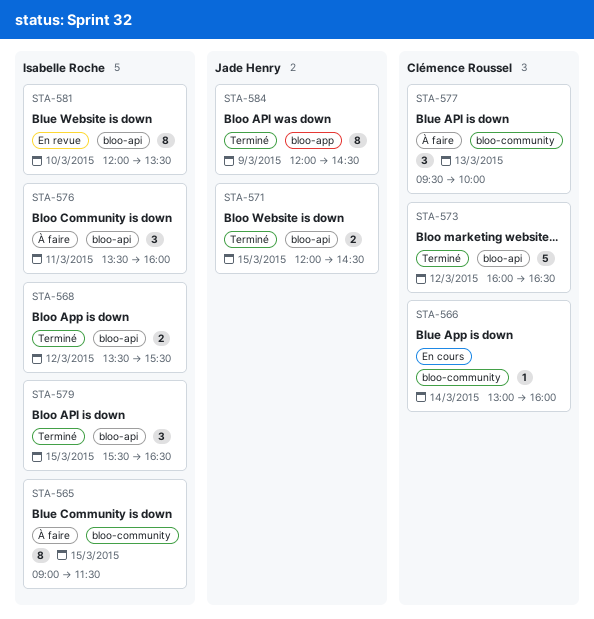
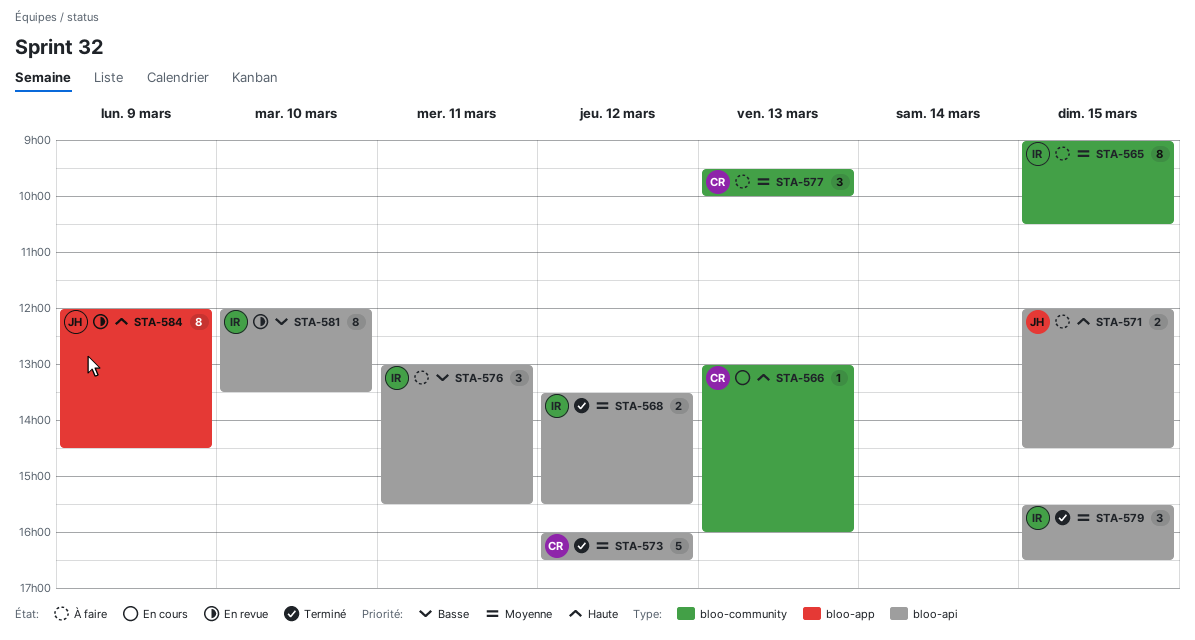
STA-565, ends: 11:30 -> 10:30
STA-566, day: Mar 14 -> Mar 13
STA-571, status: Terminé -> À faire
STA-576, begins: 13:30 -> 13:00
STA-576, ends: 16:00 -> 15:30
STA-584, status: Terminé -> En revue

